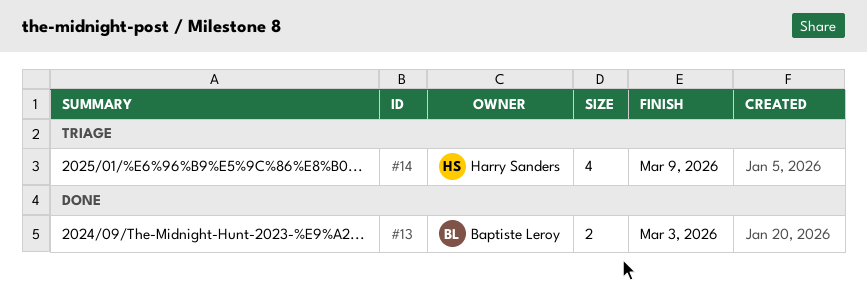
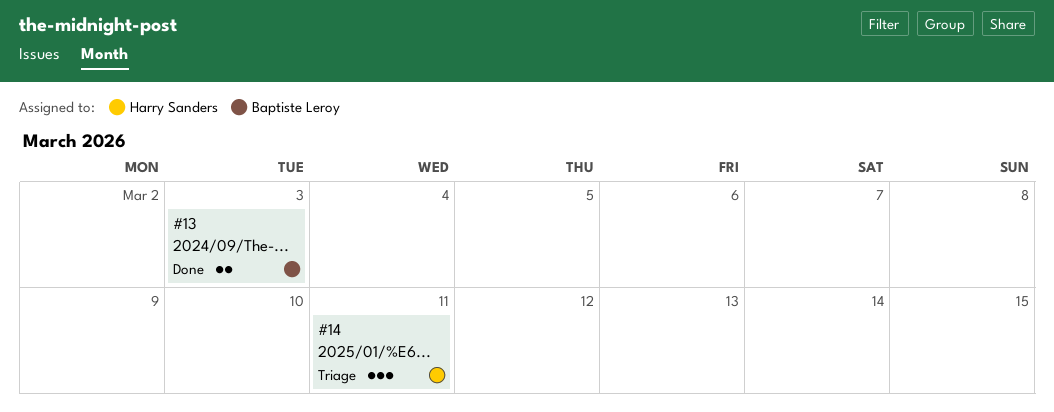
#14, estimate: 4 -> 3
#14, due: Mar 9 -> Mar 11

